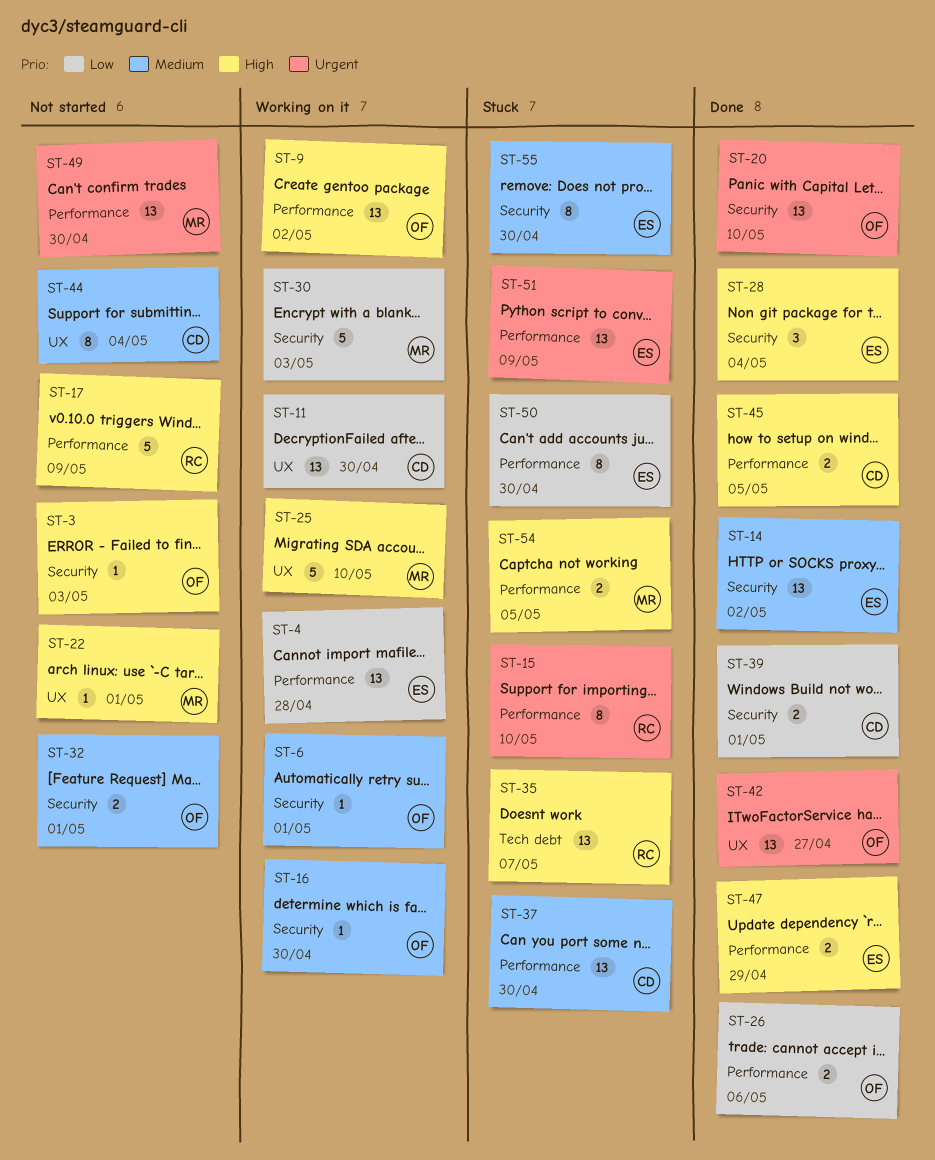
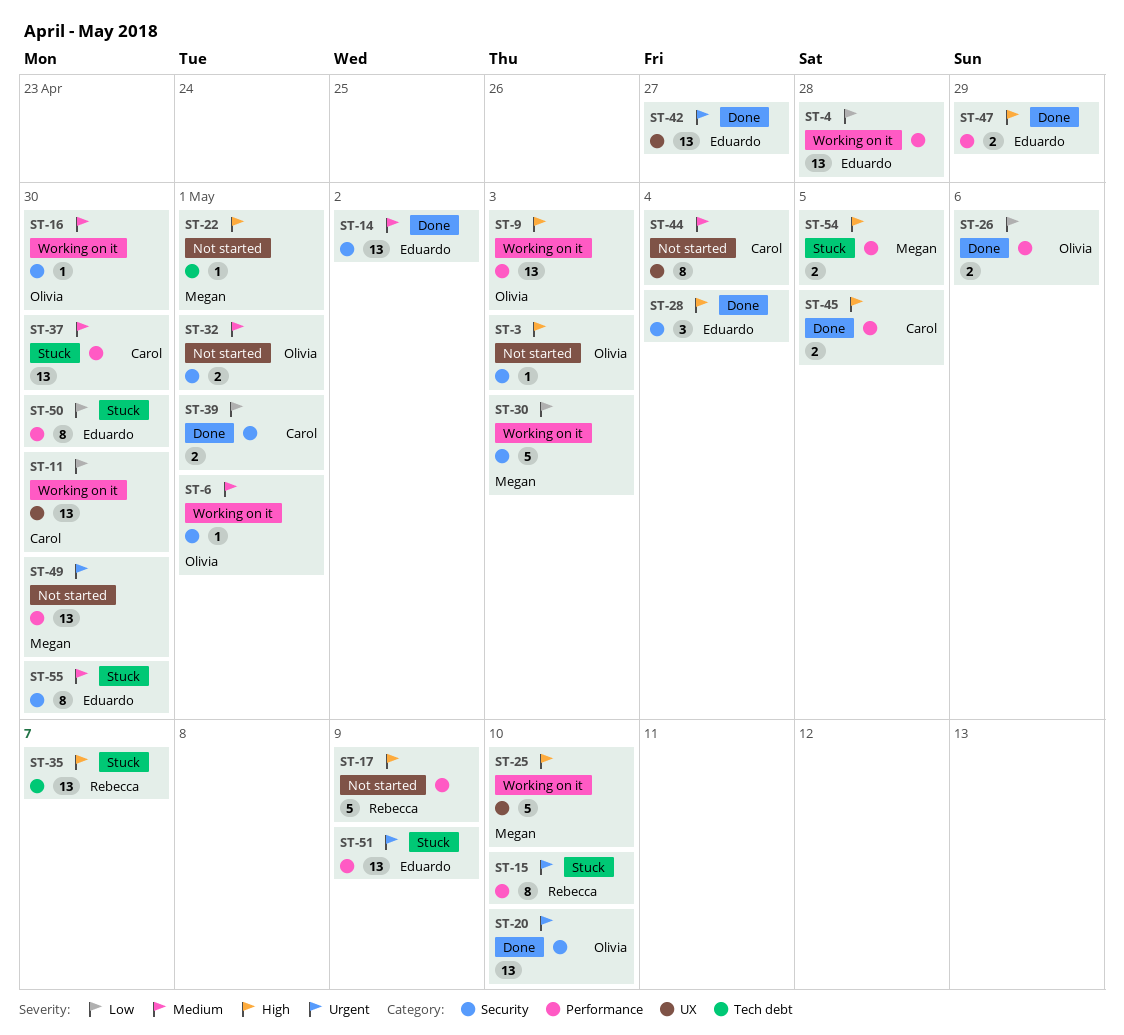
ST-9, due: May 2 -> May 3
ST-22, label: UX -> Tech debt
ST-42, owner: Olivia -> Eduardo

